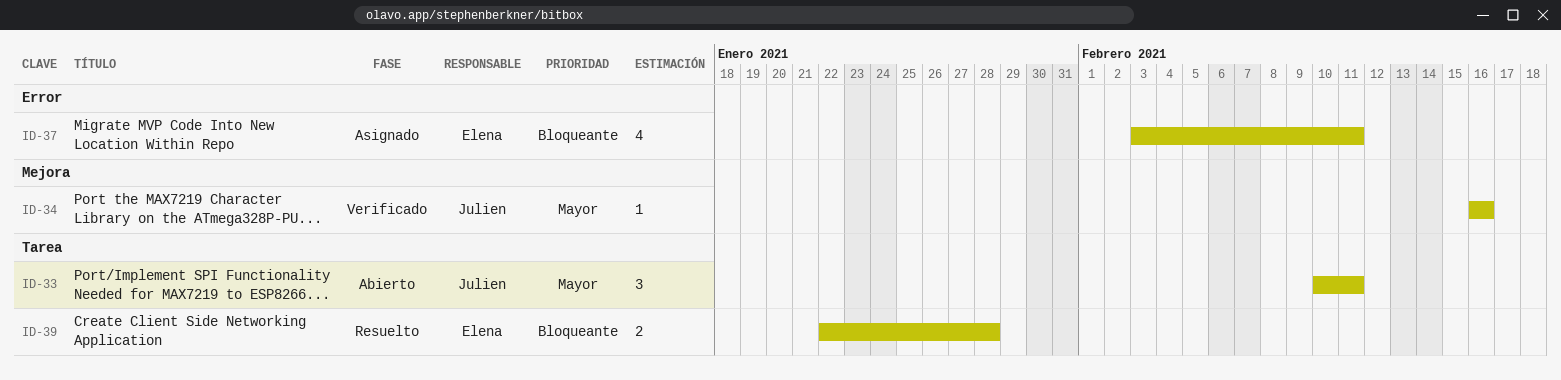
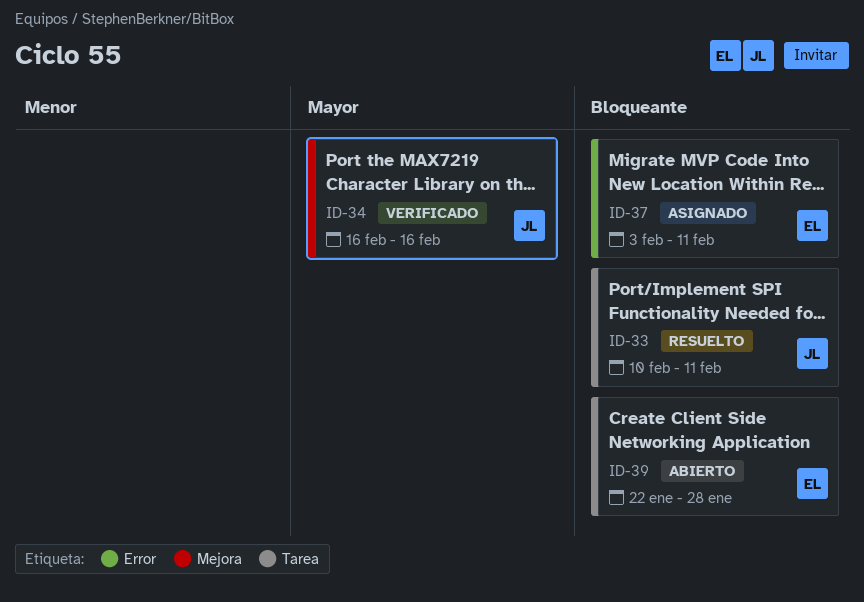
ID-33, status: Abierto -> Resuelto
ID-33, priority: Mayor -> Bloqueante
ID-39, status: Resuelto -> Abierto

